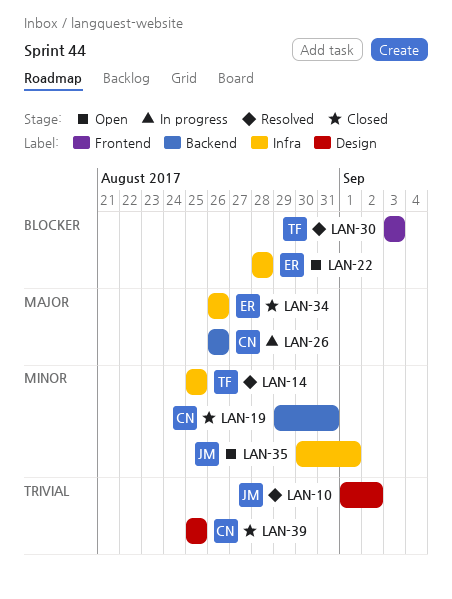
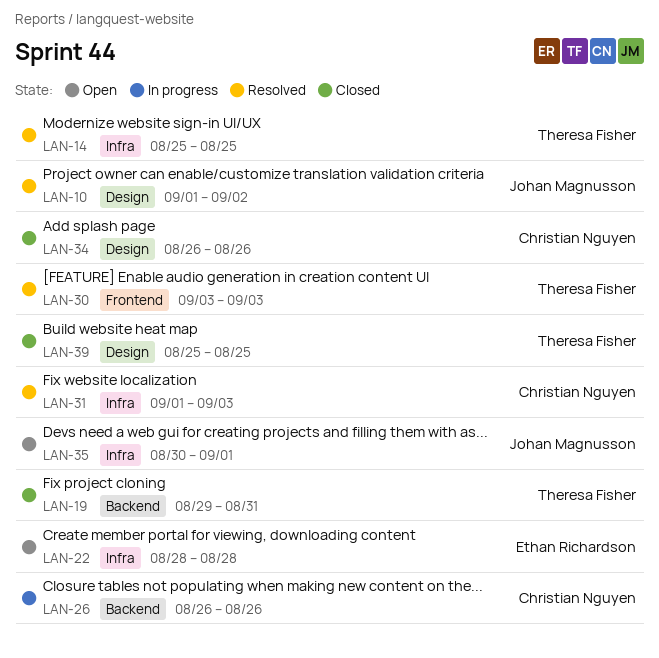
LAN-19, owner: Christian Nguyen -> Theresa Fisher
LAN-31: none -> present
LAN-34, owner: Ethan Richardson -> Christian Nguyen
LAN-34, label: Infra -> Design
LAN-39, owner: Christian Nguyen -> Theresa Fisher

